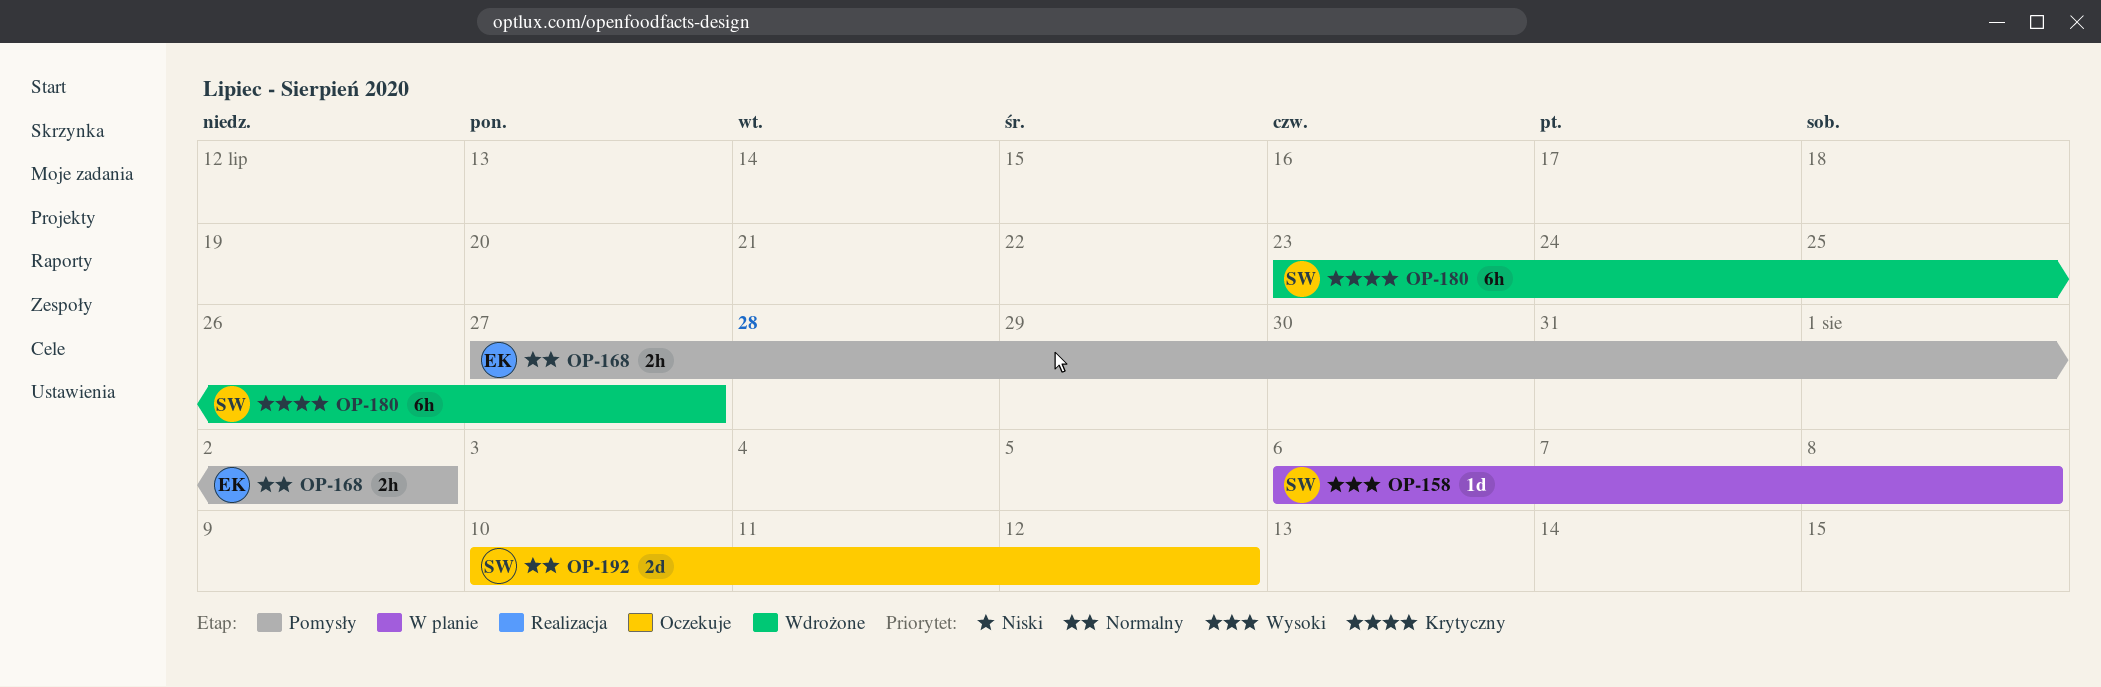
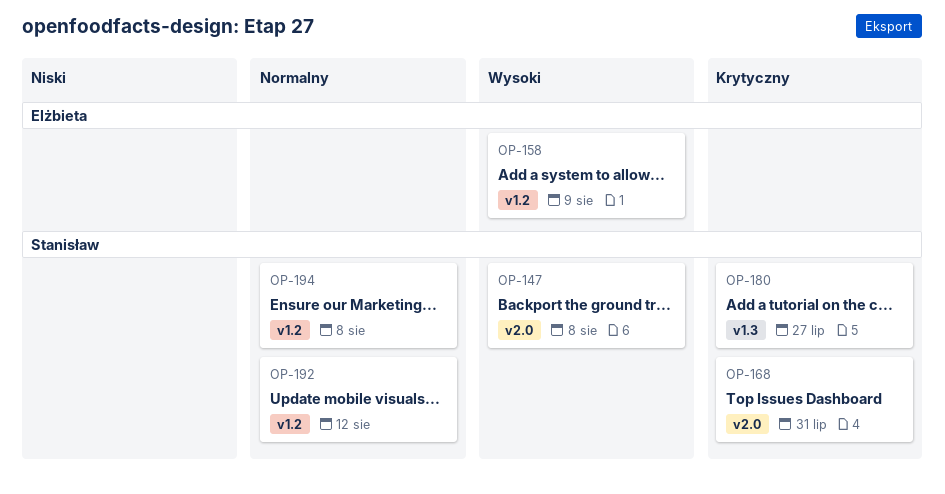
OP-147: none -> present
OP-158, owner: Stanisław -> Elżbieta
OP-158, due: Aug 8 -> Aug 9
OP-168, owner: Elżbieta -> Stanisław
OP-168, priority: Normalny -> Krytyczny
OP-168, due: Aug 2 -> Jul 31
OP-194: none -> present

